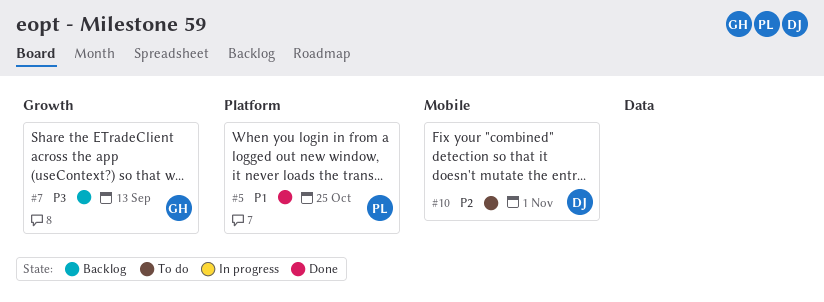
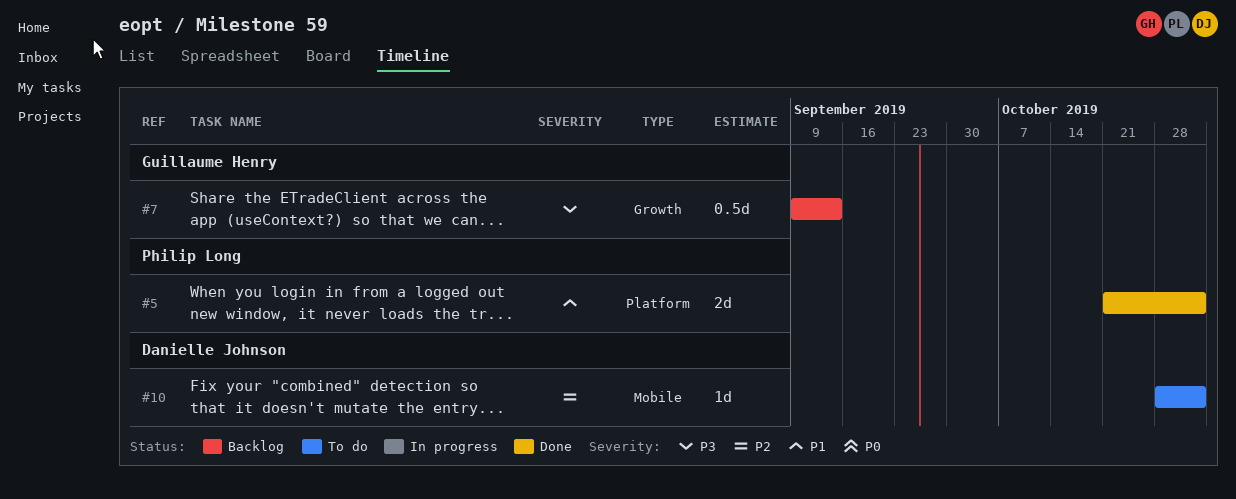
#5, due: Oct 25 -> Nov 1

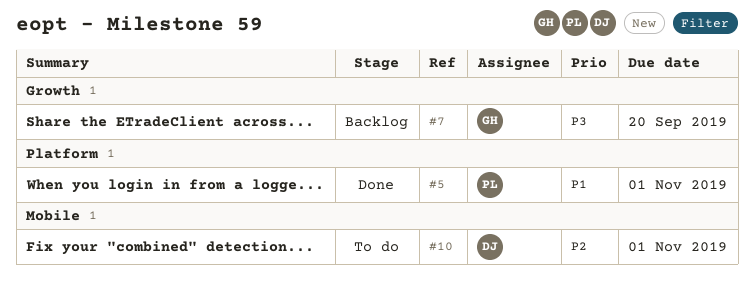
#7, due: Sep 13 -> Sep 20

